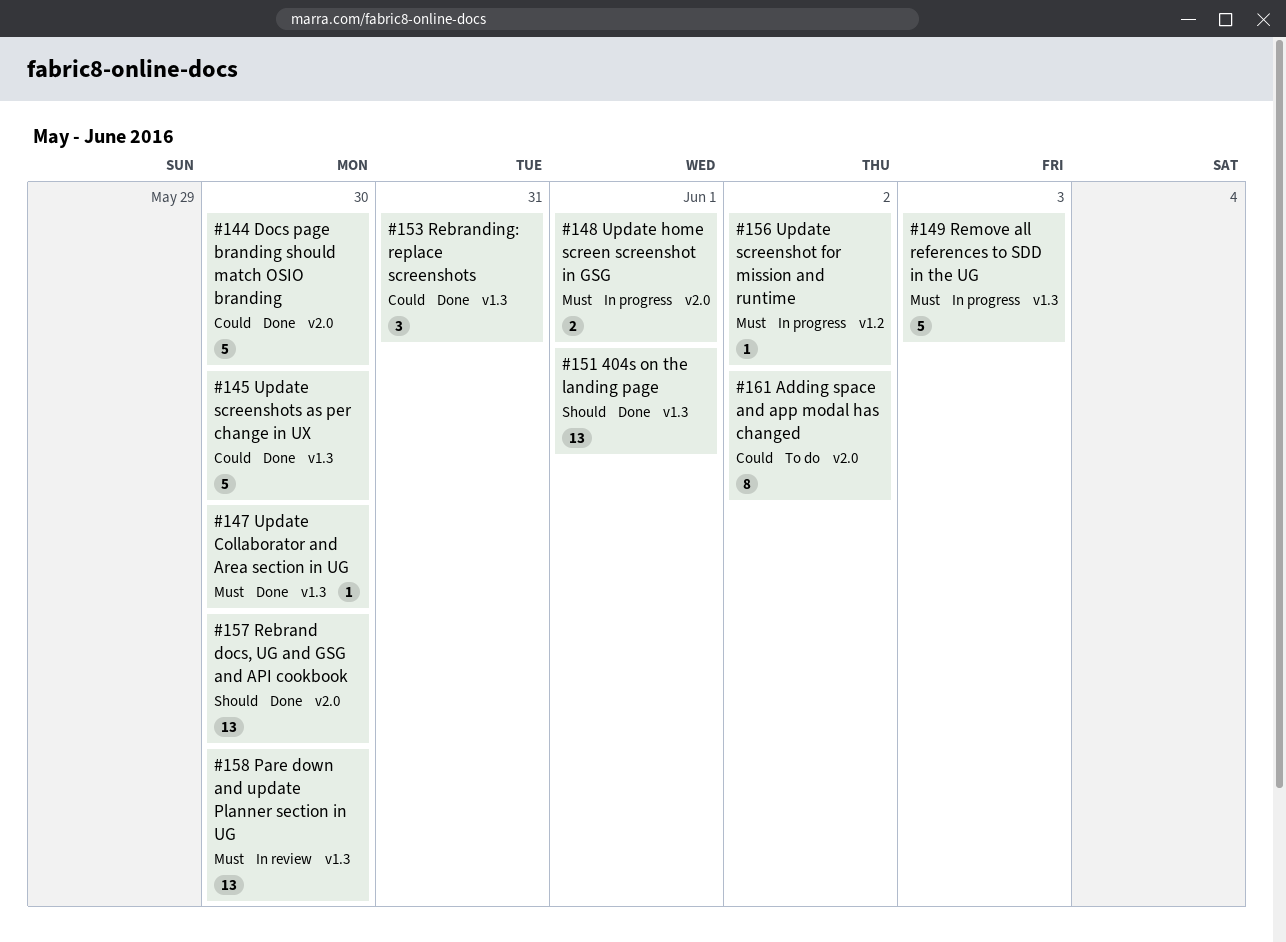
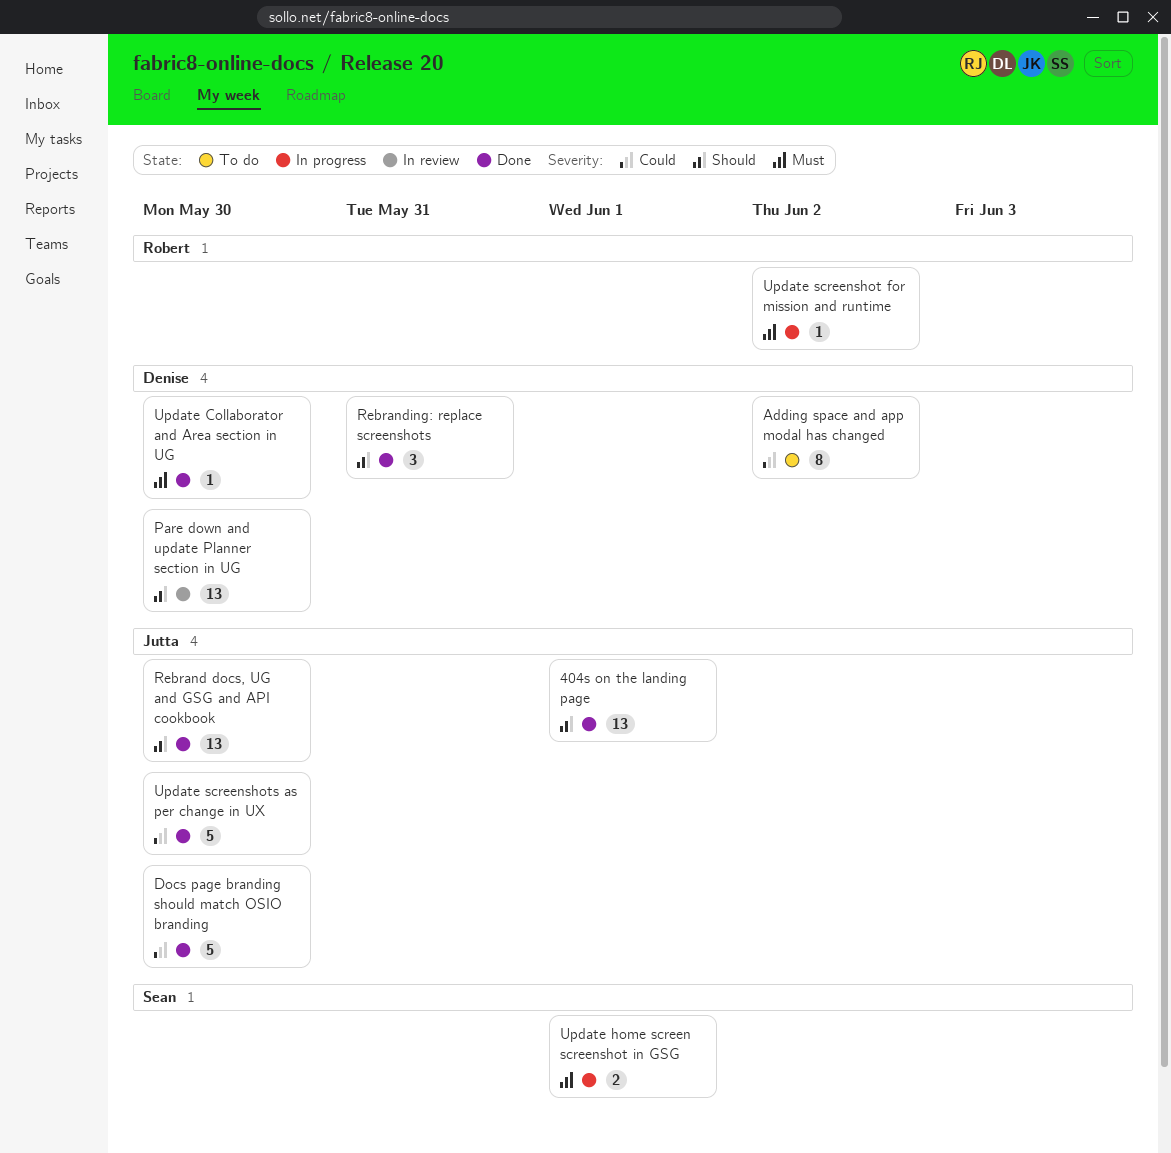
Pare down and update Planner section in UG, priority: Must -> Should
Rebranding: replace screenshots, priority: Could -> Should
Remove all references to SDD in the UG: present -> none

